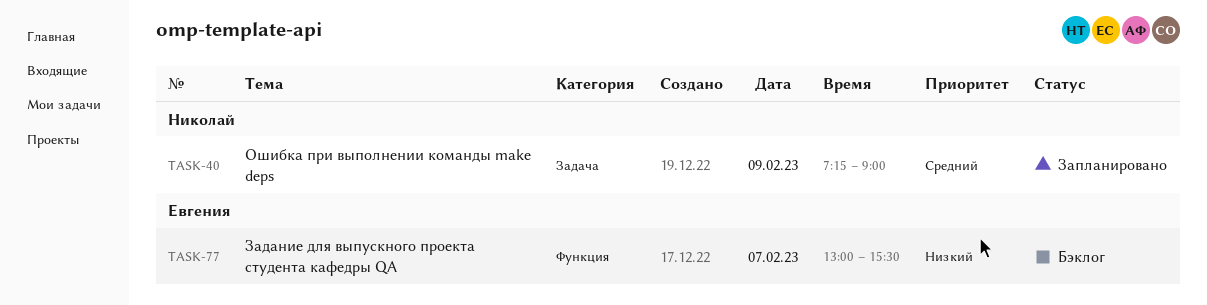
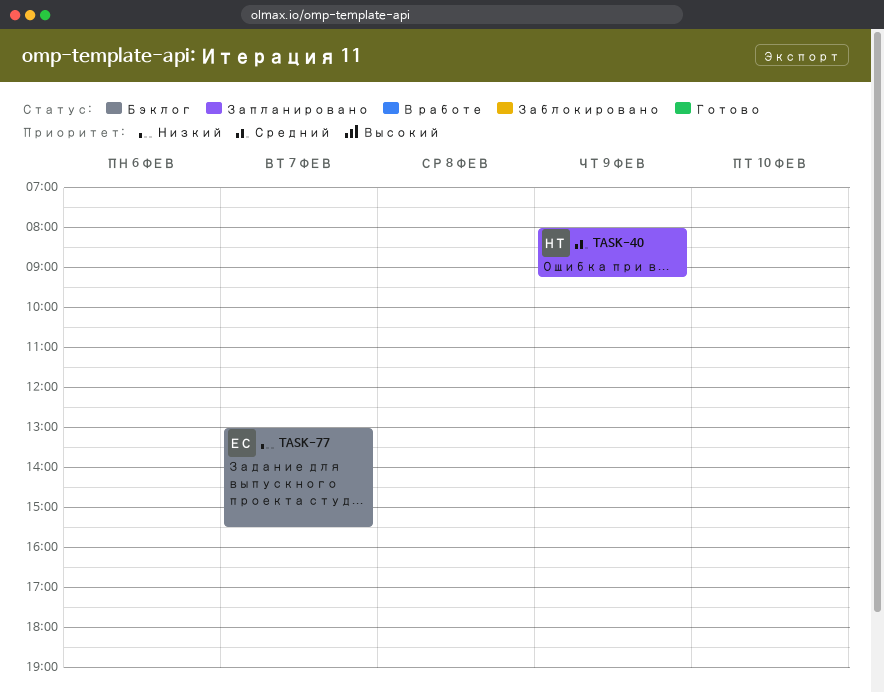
TASK-40, begins: 07:15 -> 08:00
TASK-40, ends: 09:00 -> 09:15

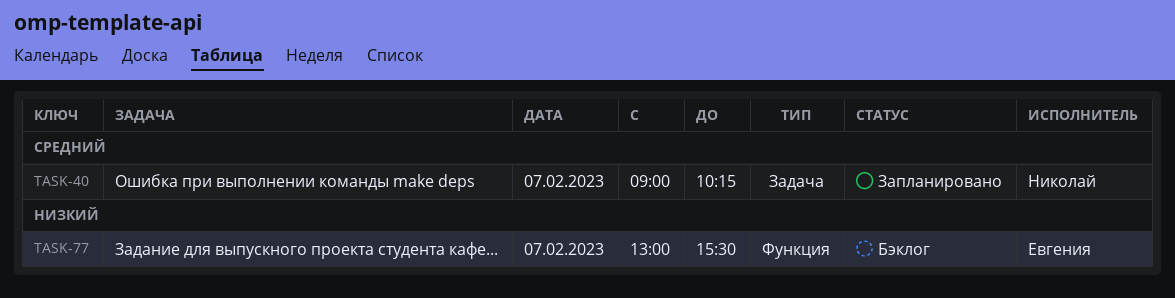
TASK-40, day: Feb 9 -> Feb 7
TASK-40, begins: 08:00 -> 09:00
TASK-40, ends: 09:15 -> 10:15

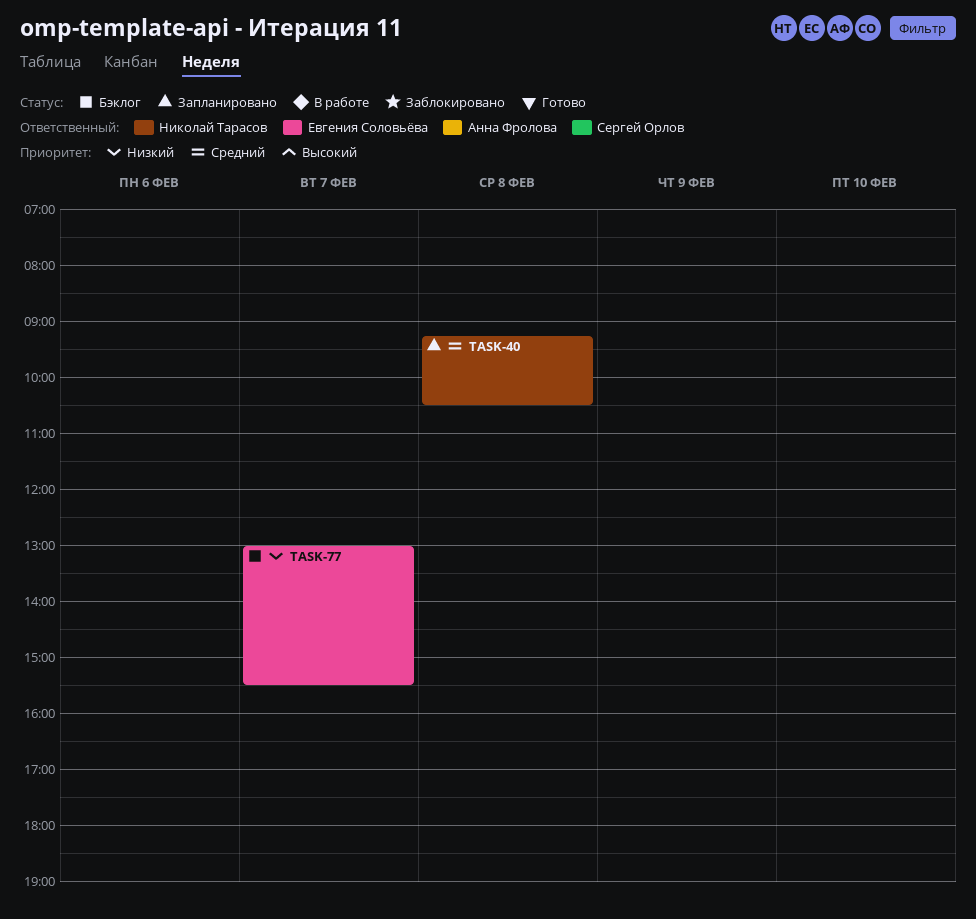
TASK-40, day: Feb 7 -> Feb 8
TASK-40, begins: 09:00 -> 09:15
TASK-40, ends: 10:15 -> 10:30

